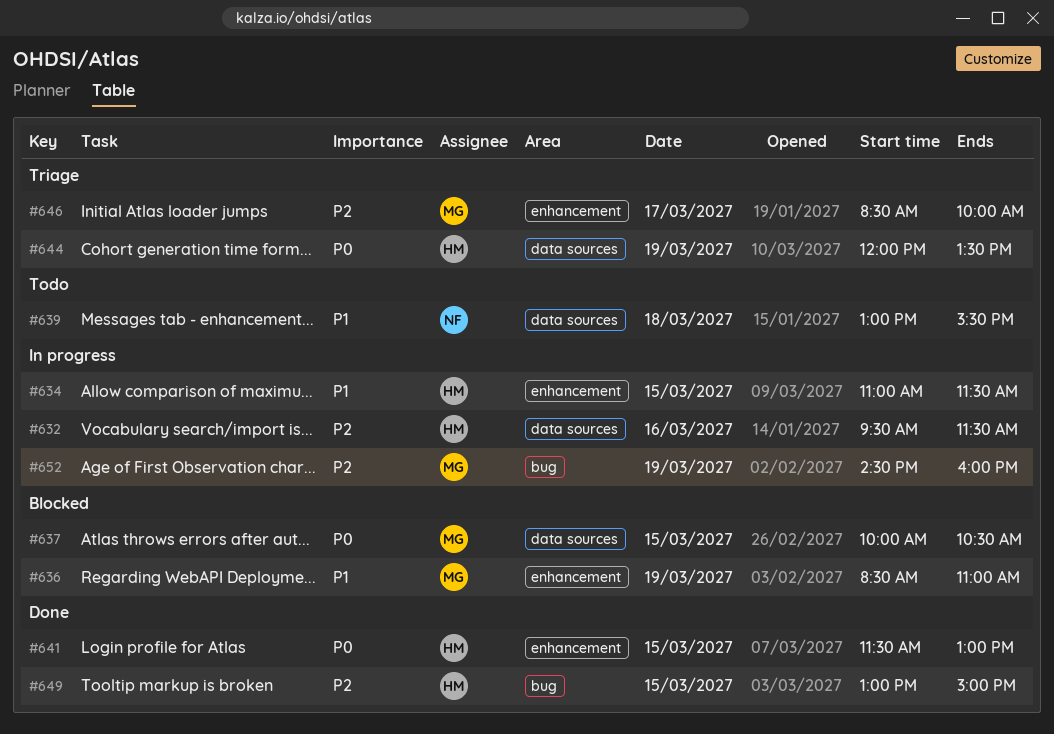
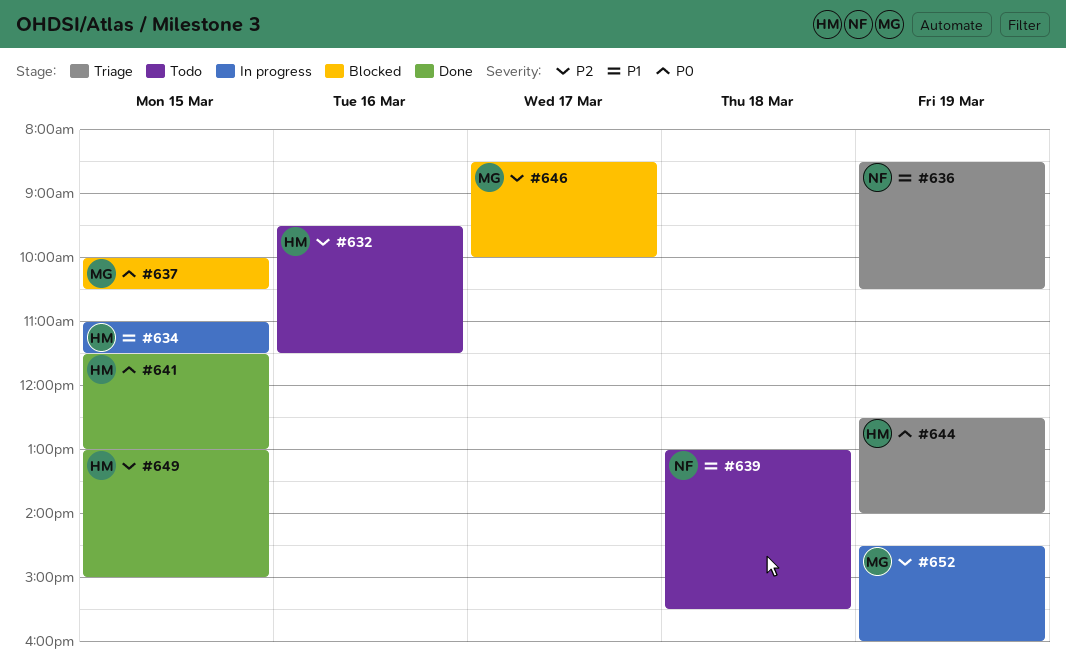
#632, status: In progress -> Todo
#636, status: Blocked -> Triage
#636, owner: MG -> NF
#636, ends: 11:00 -> 10:30
#644, begins: 12:00 -> 12:30
#644, ends: 13:30 -> 14:00
#646, status: Triage -> Blocked

